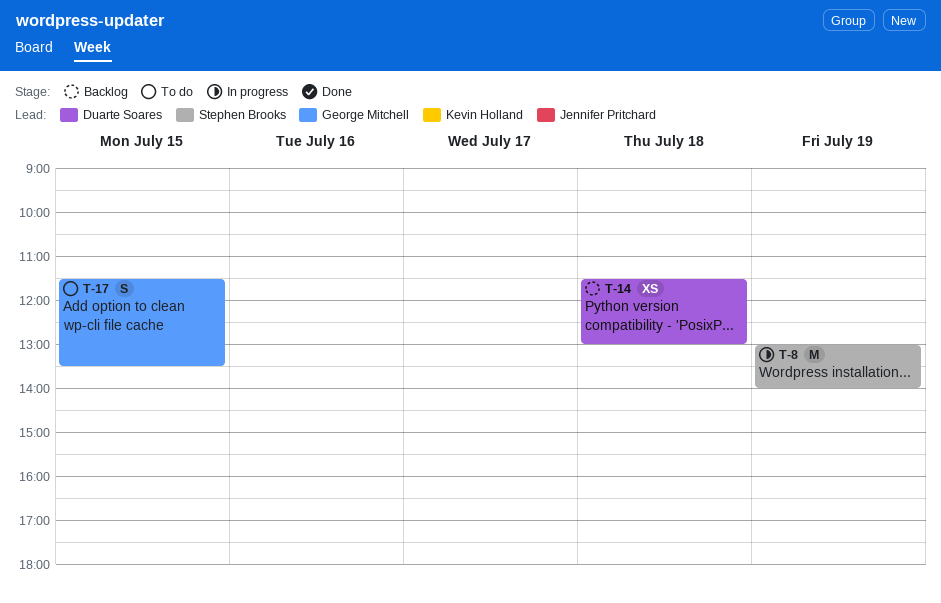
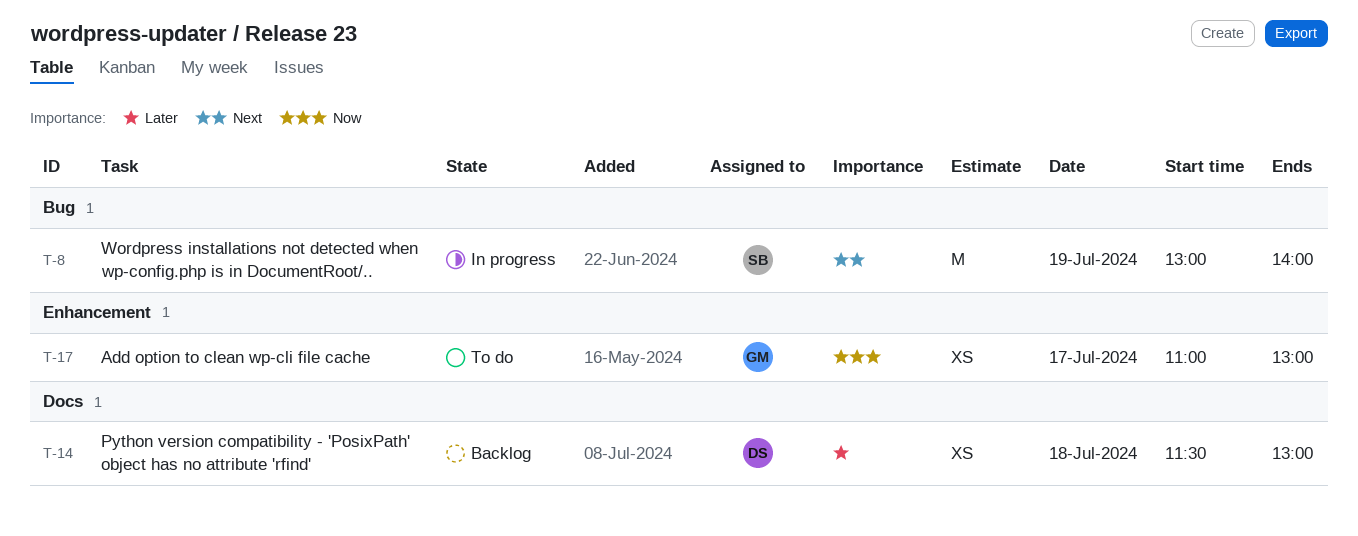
T-17, estimate: S -> XS
T-17, day: Jul 15 -> Jul 17
T-17, begins: 11:30 -> 11:00
T-17, ends: 13:30 -> 13:00

